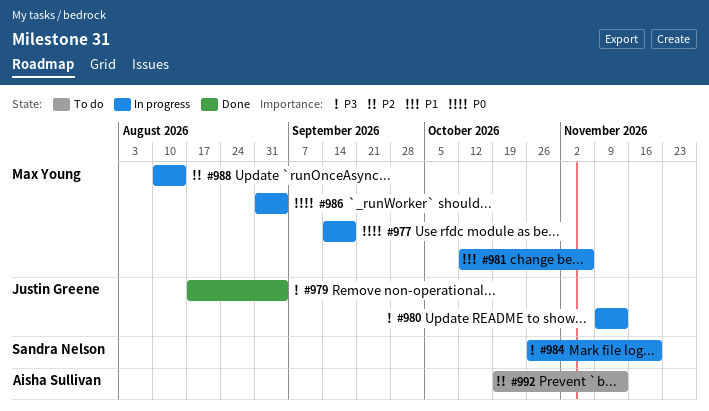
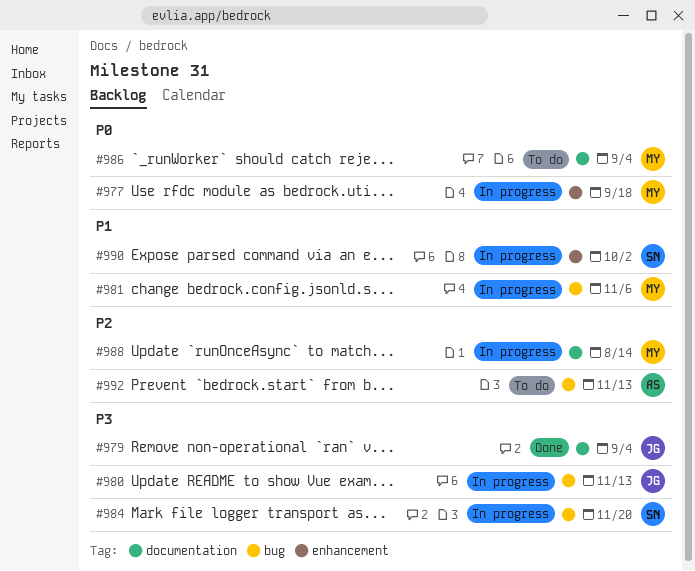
#986, status: In progress -> To do
#990: none -> present

